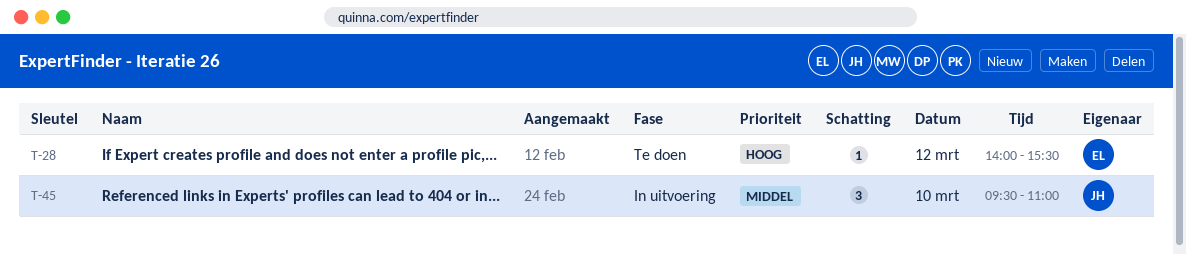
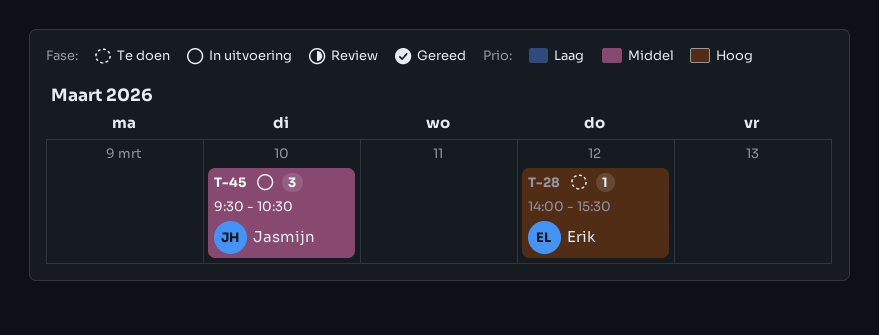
T-45, ends: 11:00 -> 10:30

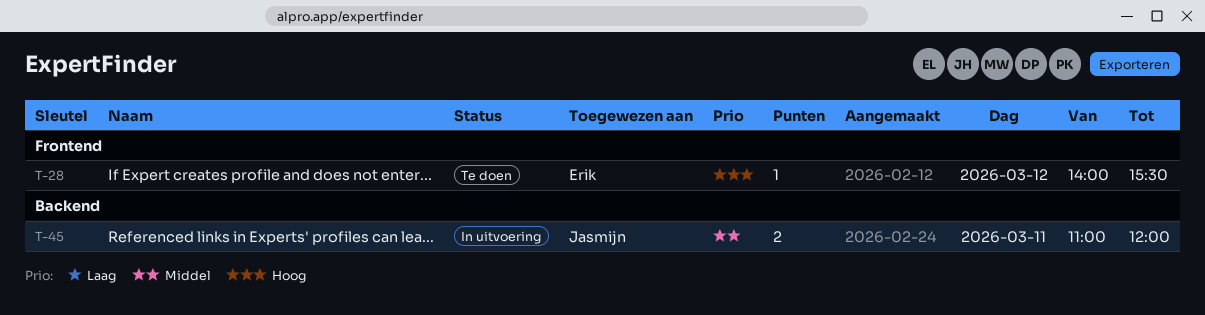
T-45, estimate: 3 -> 2
T-45, day: Mar 10 -> Mar 11
T-45, begins: 09:30 -> 11:00
T-45, ends: 10:30 -> 12:00

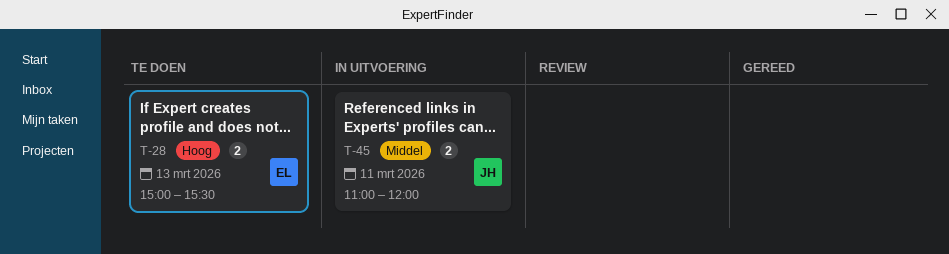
T-28, estimate: 1 -> 2
T-28, day: Mar 12 -> Mar 13
T-28, begins: 14:00 -> 15:00

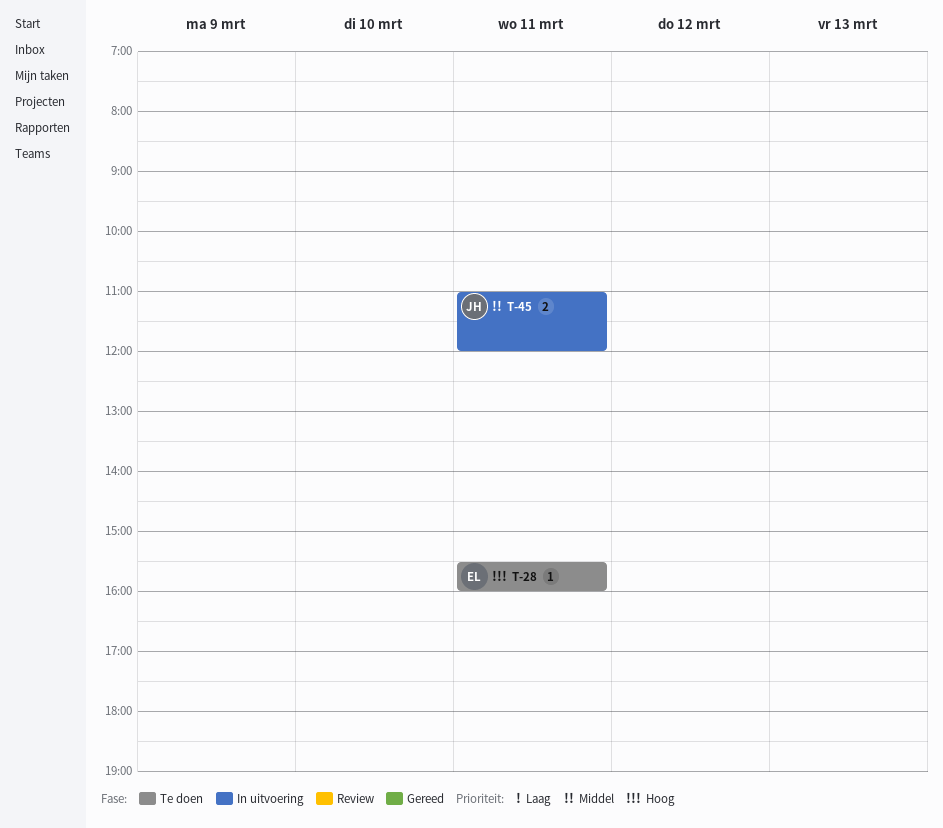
T-28, estimate: 2 -> 1
T-28, day: Mar 13 -> Mar 11
T-28, begins: 15:00 -> 15:30
T-28, ends: 15:30 -> 16:00

